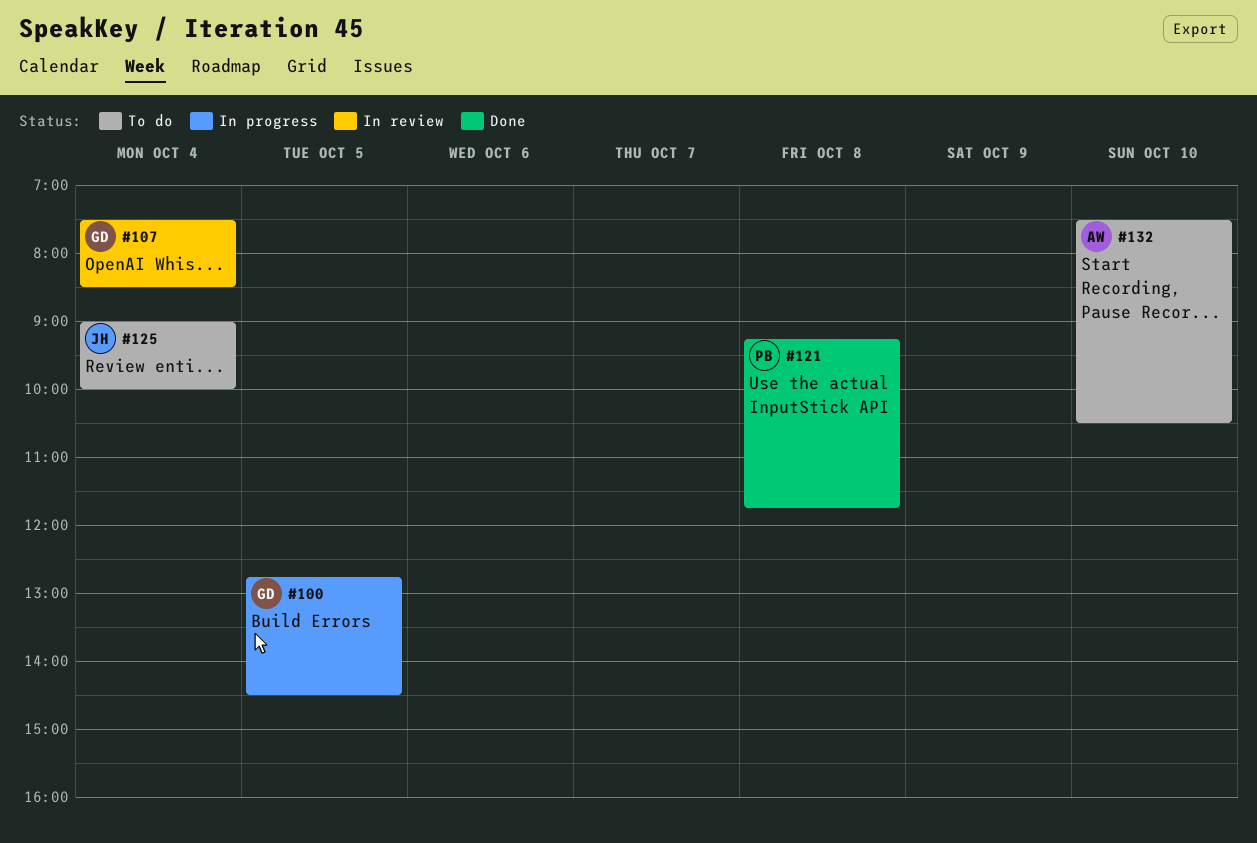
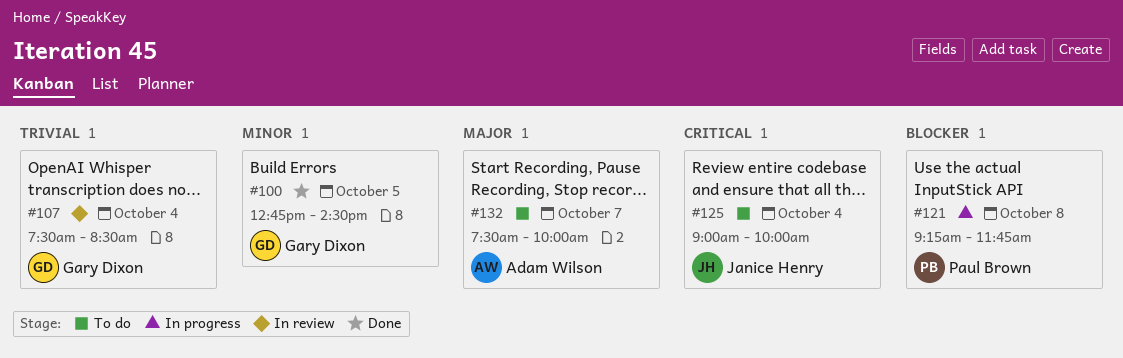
#100, status: In progress -> Done
#121, status: Done -> In progress
#132, day: Oct 10 -> Oct 7
#132, ends: 10:30 -> 10:00

